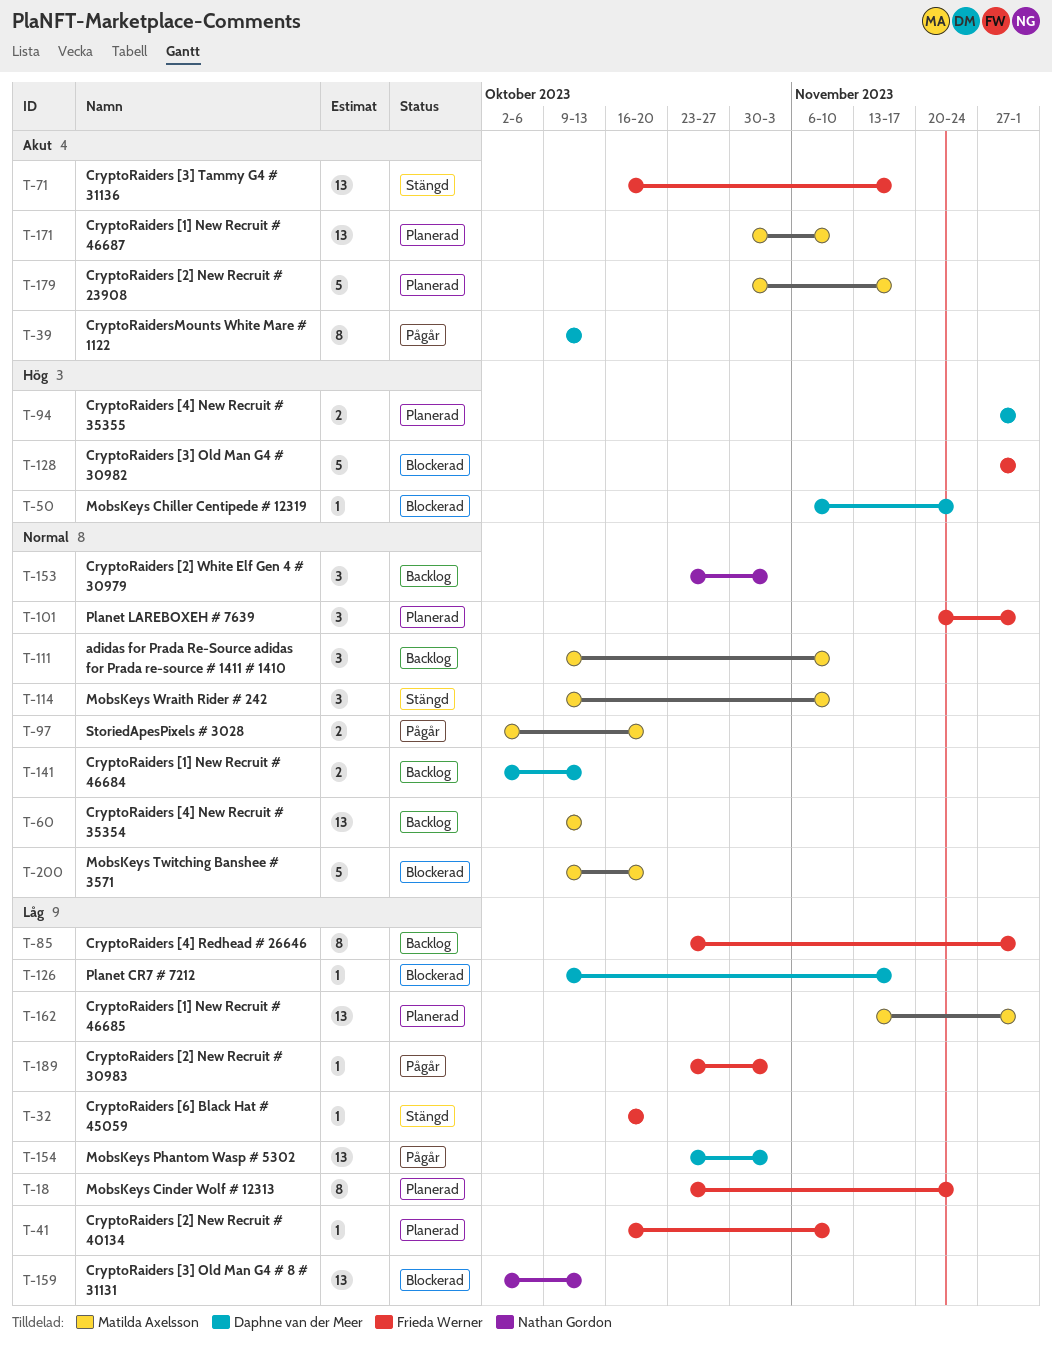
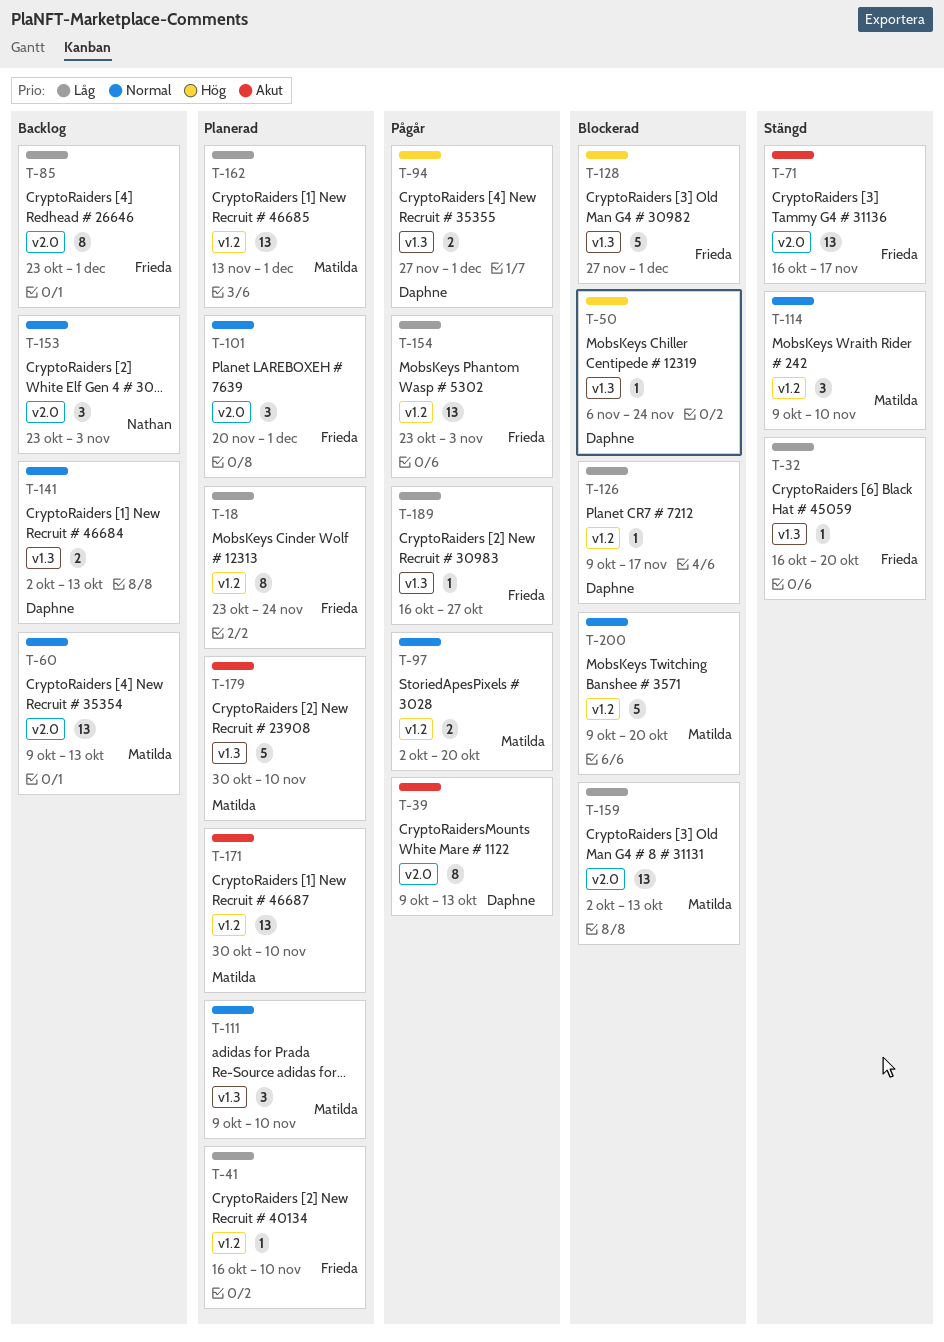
T-94, status: Planerad -> Pågår
T-111, status: Backlog -> Planerad
T-154, owner: Daphne van der Meer -> Frieda Werner
T-159, owner: Nathan Gordon -> Matilda Axelsson
T-179, due: Nov 17 -> Nov 10
T-189, start: Oct 23 -> Oct 16
T-189, due: Nov 3 -> Oct 27

